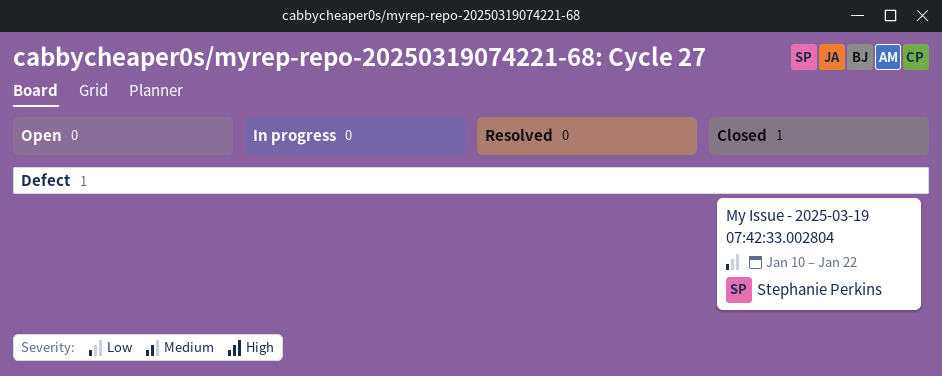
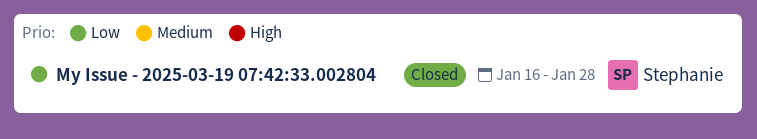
My Issue - 2025-03-19 07:42:33.002804, start: Jan 10 -> Jan 16
My Issue - 2025-03-19 07:42:33.002804, due: Jan 22 -> Jan 28

